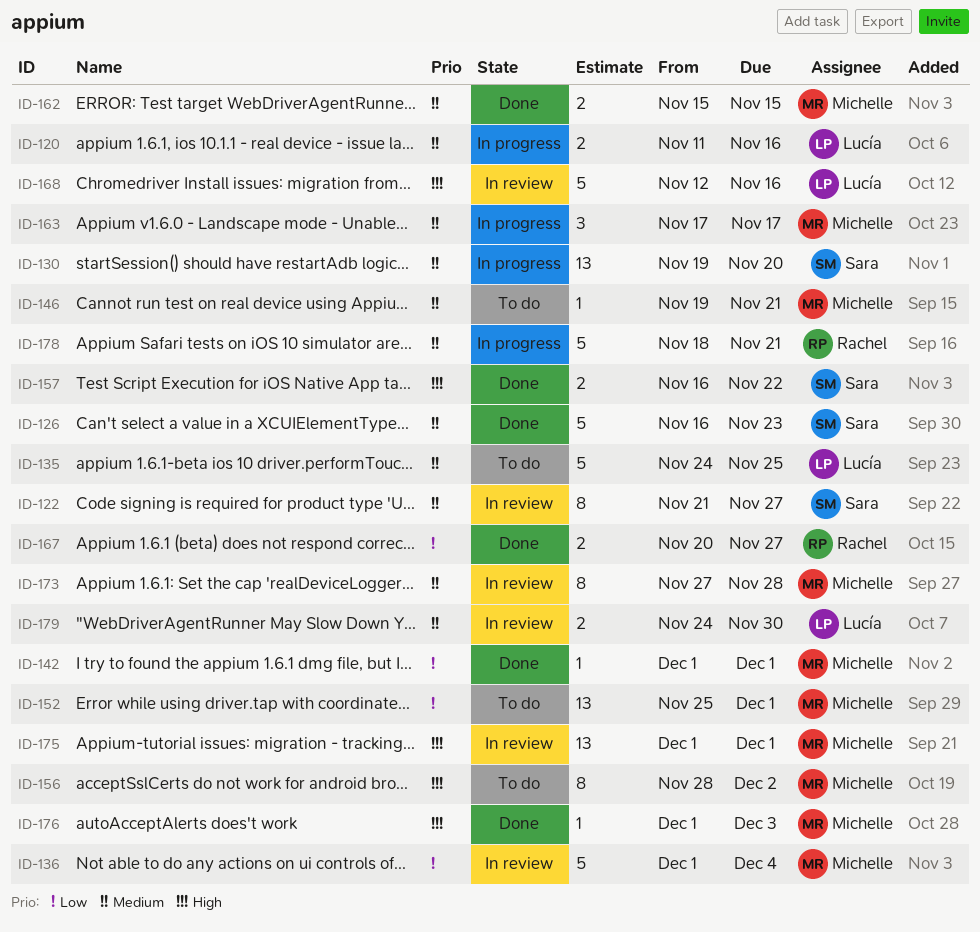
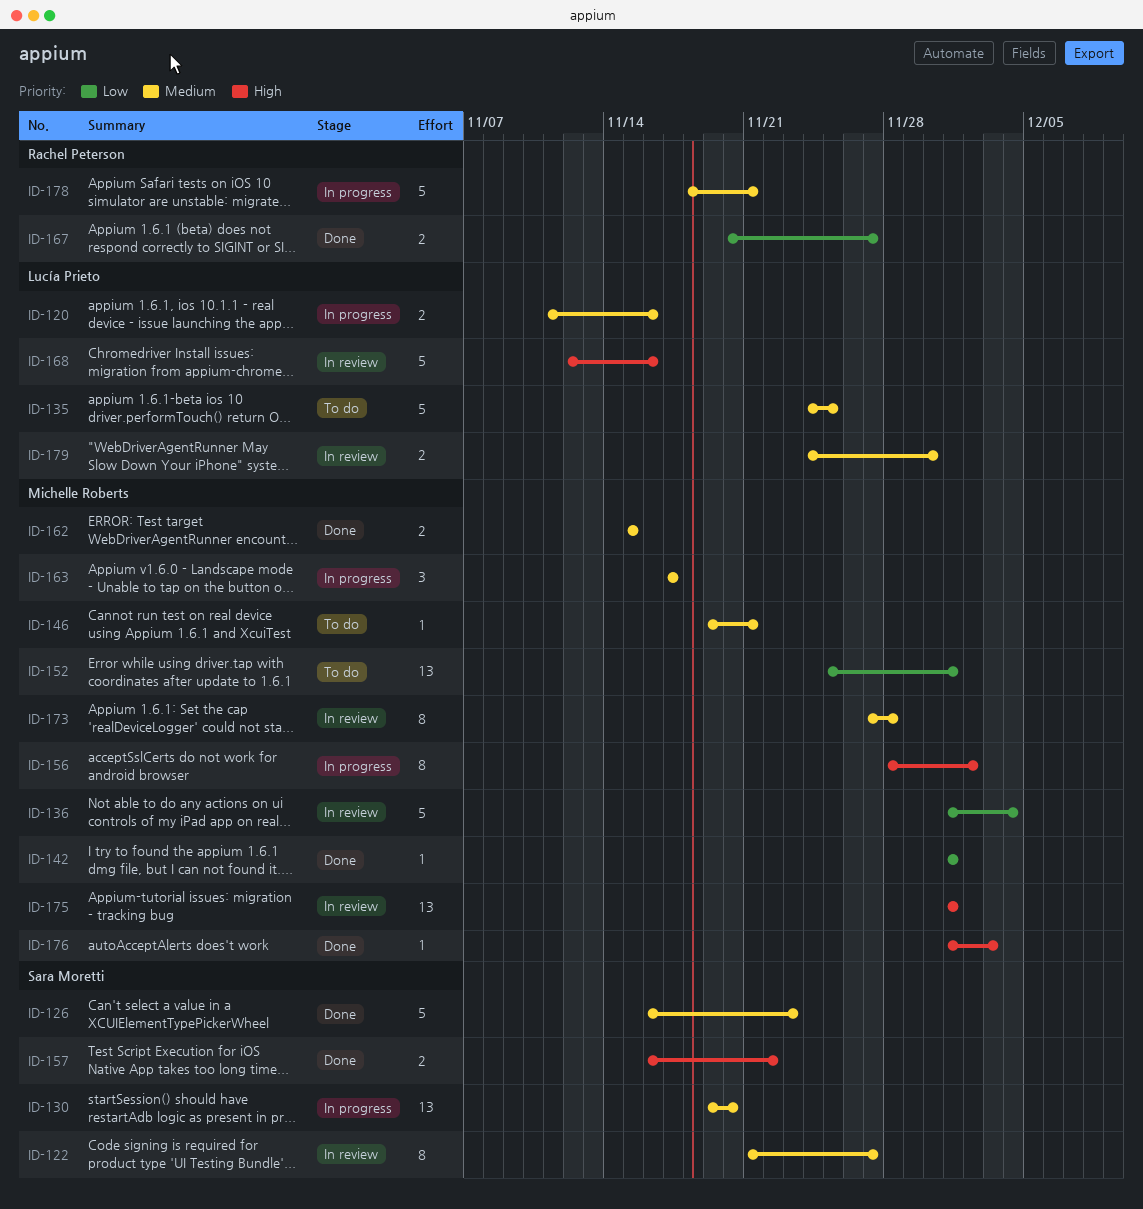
ID-156, status: To do -> In progress

